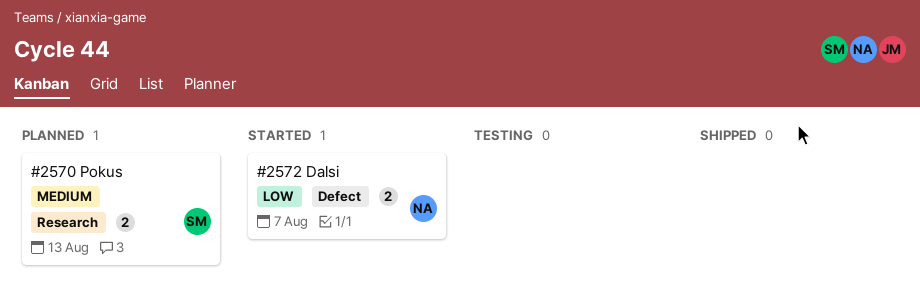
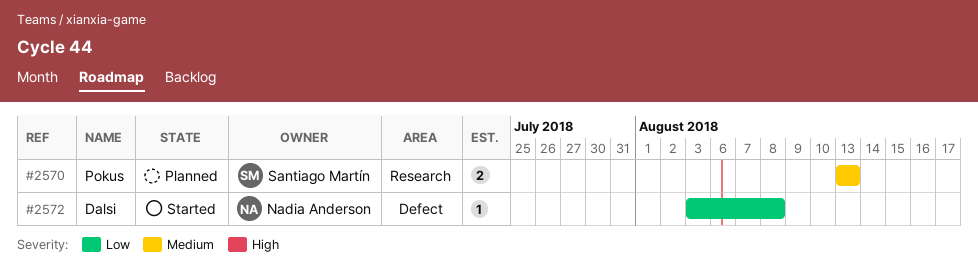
#2572, estimate: 2 -> 1
#2572, due: Aug 7 -> Aug 8

